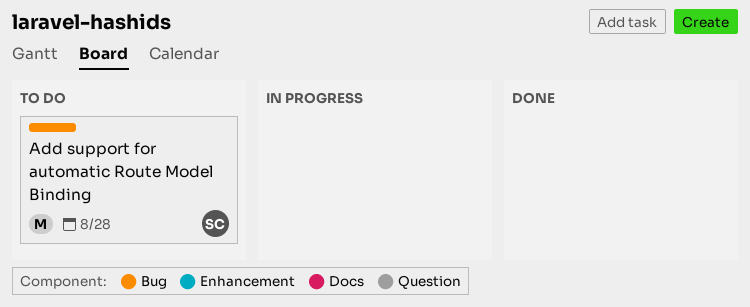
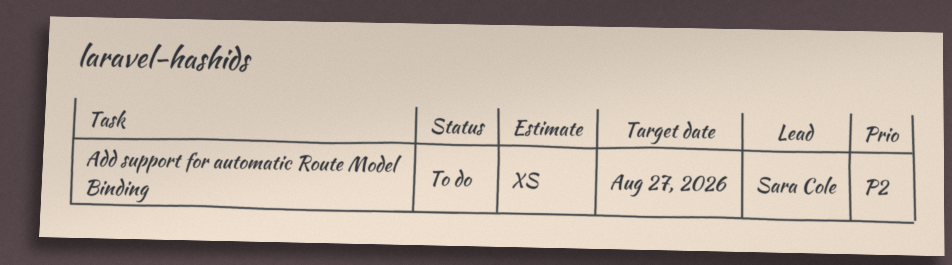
Add support for automatic Route Model Binding, estimate: M -> XS
Add support for automatic Route Model Binding, due: Aug 28 -> Aug 27

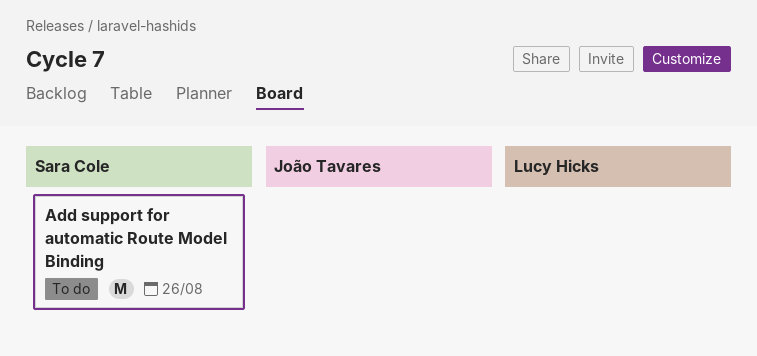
Add support for automatic Route Model Binding, estimate: XS -> M
Add support for automatic Route Model Binding, due: Aug 27 -> Aug 26

